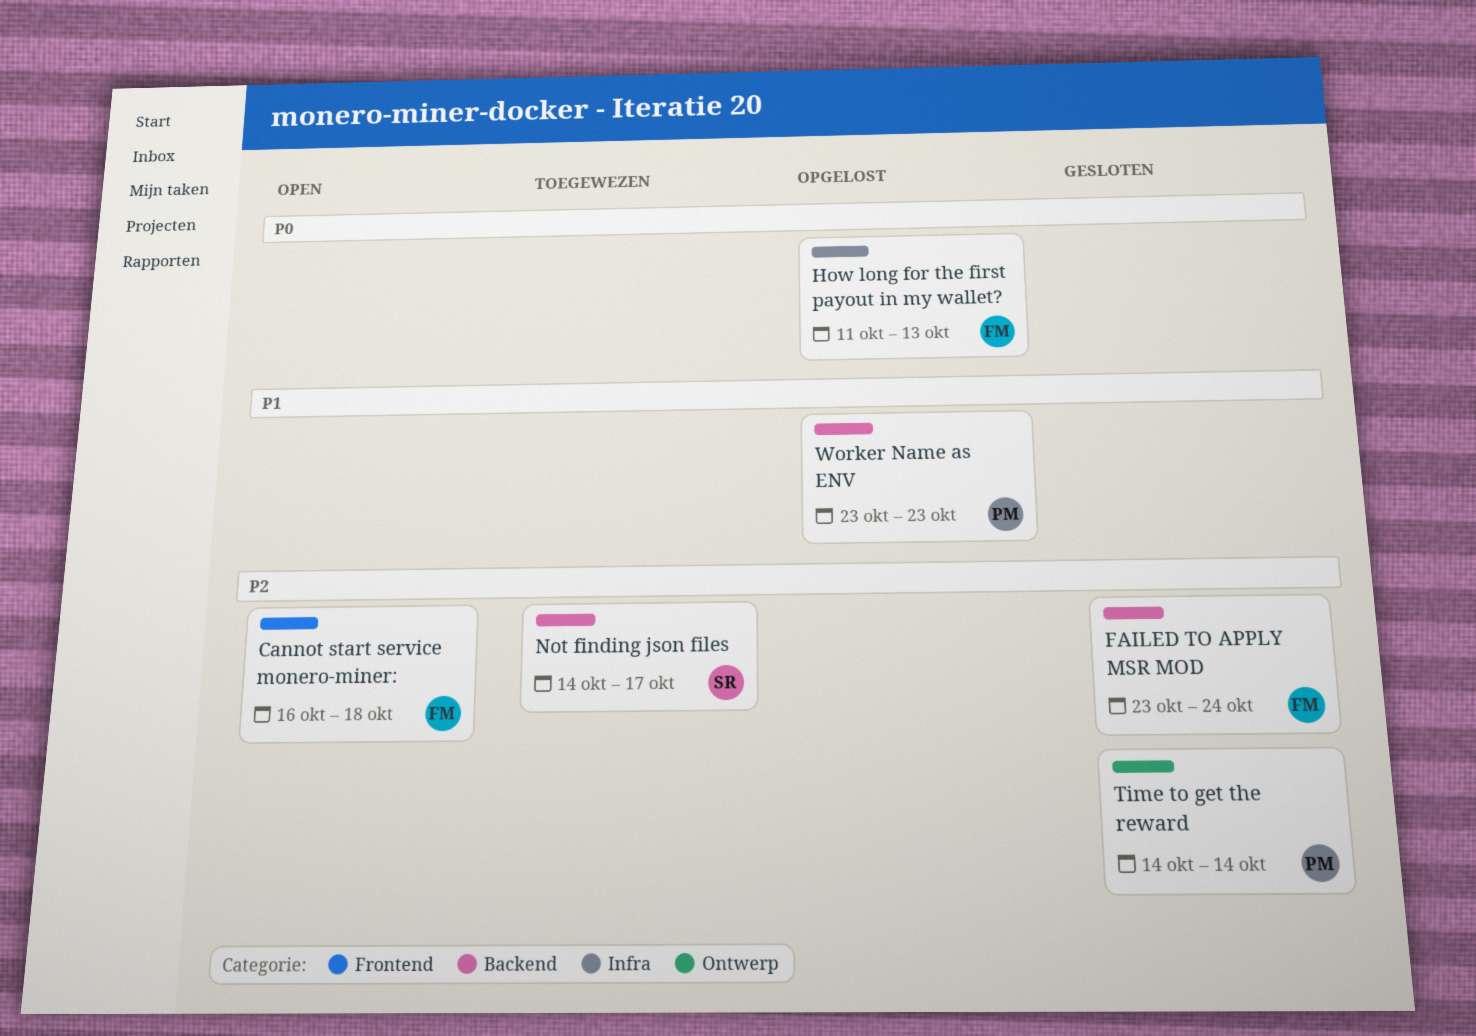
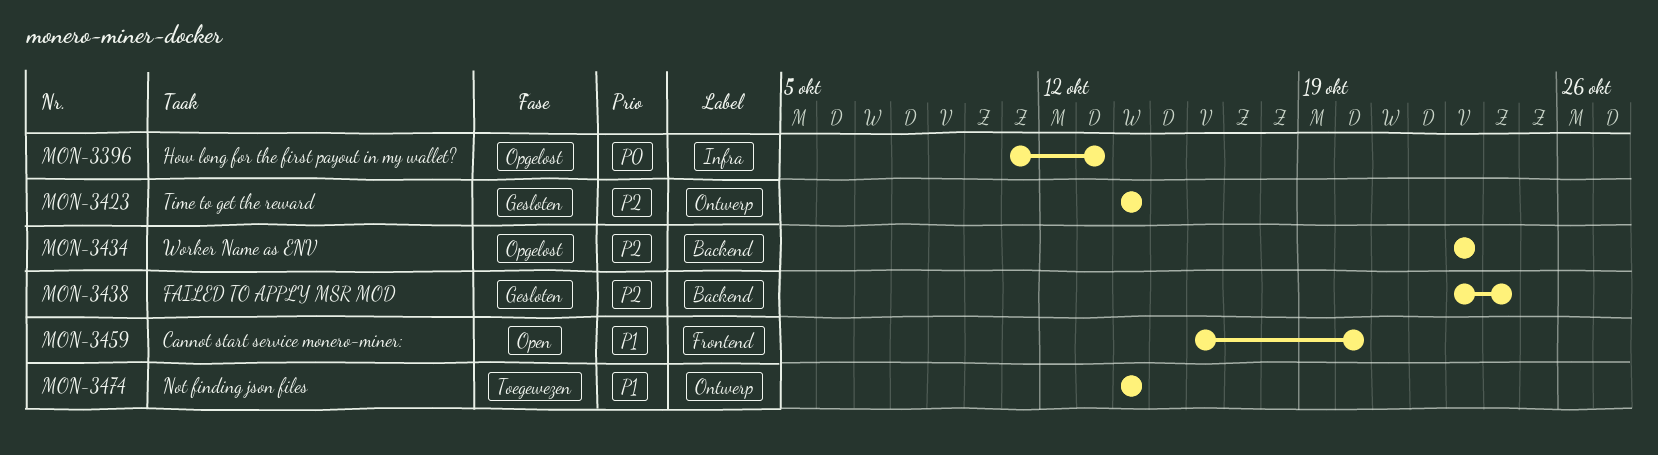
Cannot start service monero-miner:, priority: P2 -> P1
Cannot start service monero-miner:, due: Oct 18 -> Oct 20
Not finding json files, priority: P2 -> P1
Not finding json files, label: Backend -> Ontwerp
Not finding json files, due: Oct 17 -> Oct 14
Worker Name as ENV, priority: P1 -> P2

